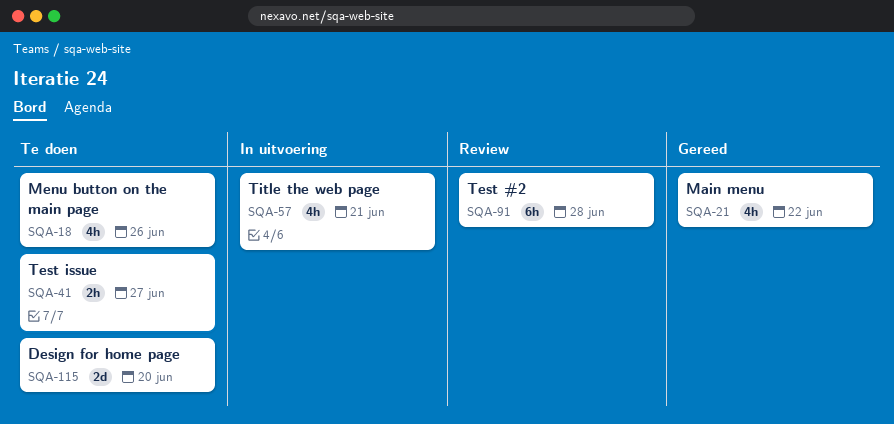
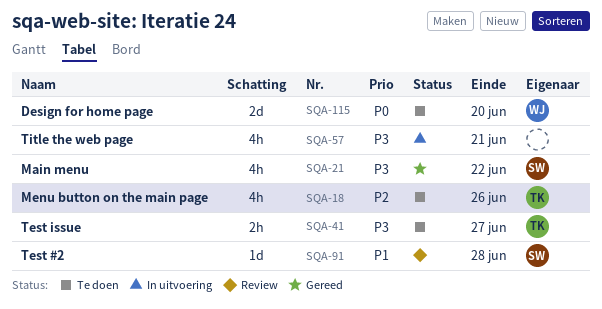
SQA-91, estimate: 6h -> 1d

